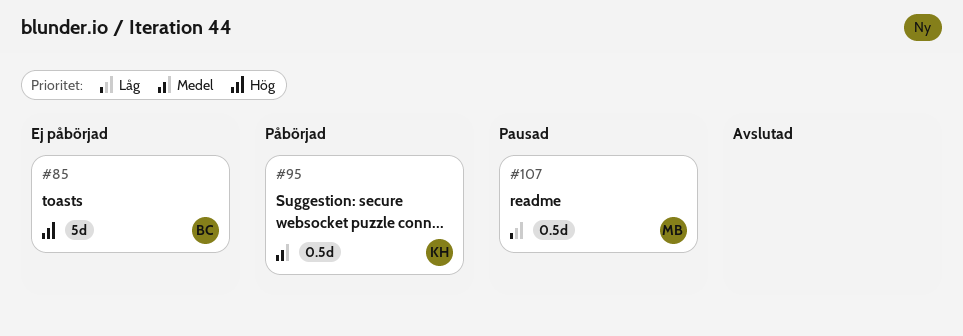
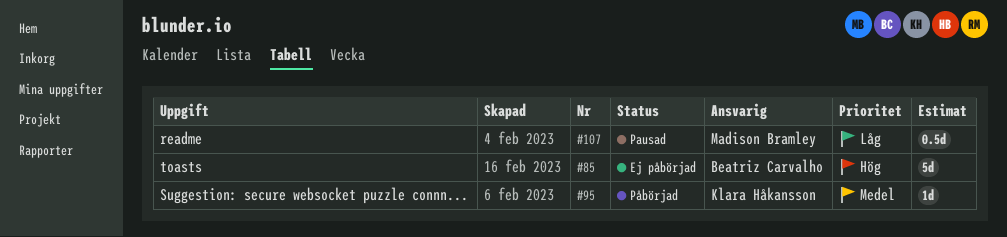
#95, estimate: 0.5d -> 1d

